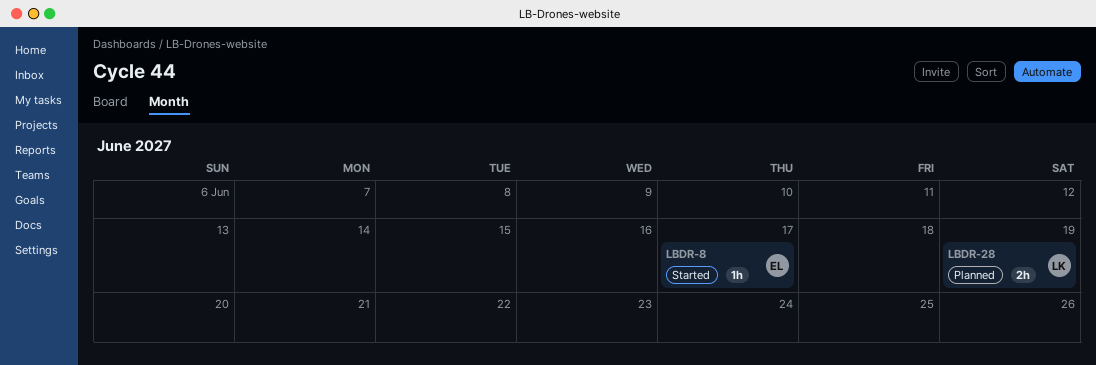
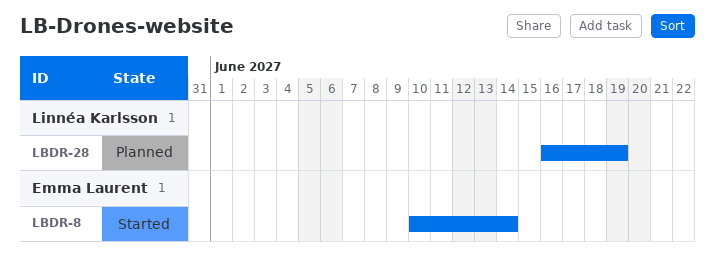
LBDR-8, due: Jun 17 -> Jun 14

